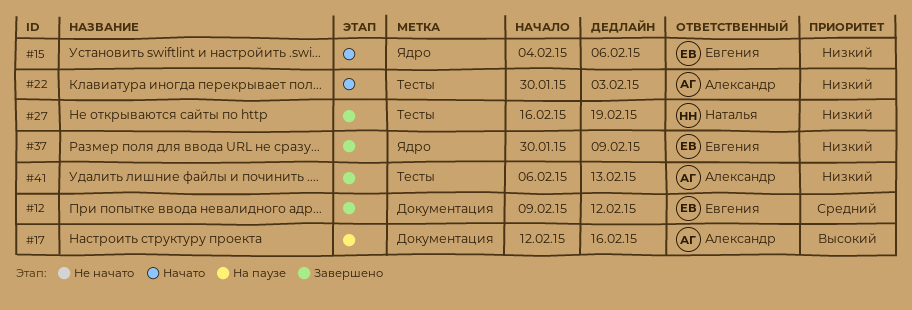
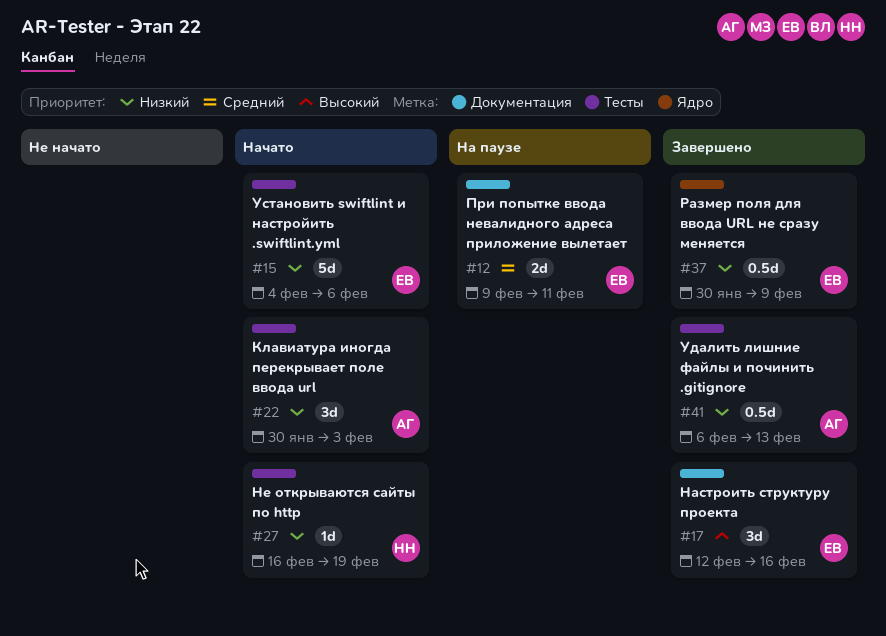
#12, status: Завершено -> На паузе
#12, due: Feb 12 -> Feb 11
#15, label: Ядро -> Тесты
#17, status: На паузе -> Завершено
#17, owner: Александр -> Евгения
#27, status: Завершено -> Начато

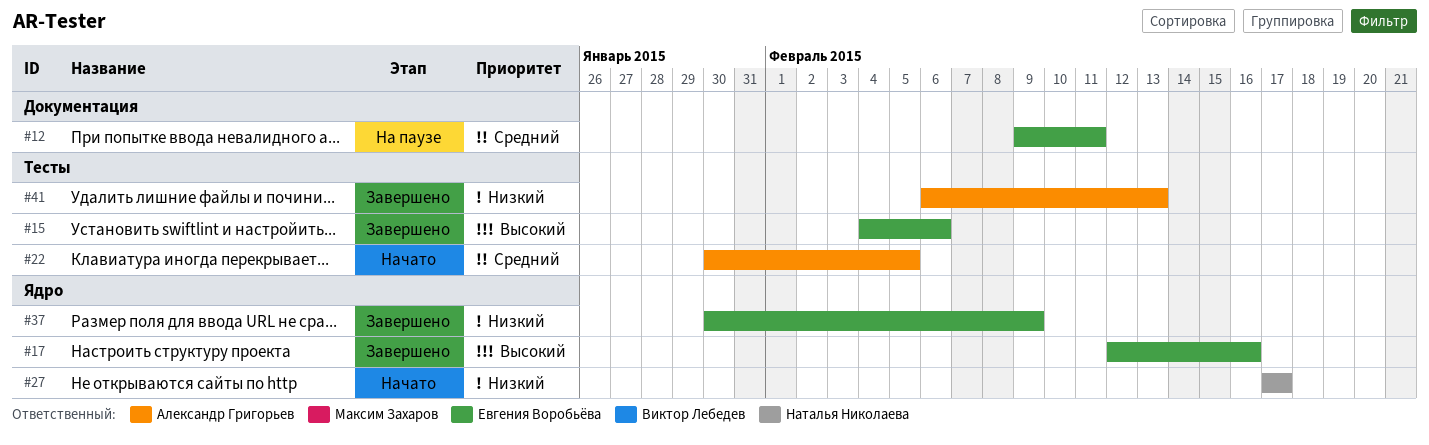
#15, status: Начато -> Завершено
#15, priority: Низкий -> Высокий
#17, label: Документация -> Ядро
#22, priority: Низкий -> Средний
#22, due: Feb 3 -> Feb 5
#27, label: Тесты -> Ядро
#27, start: Feb 16 -> Feb 17
#27, due: Feb 19 -> Feb 17

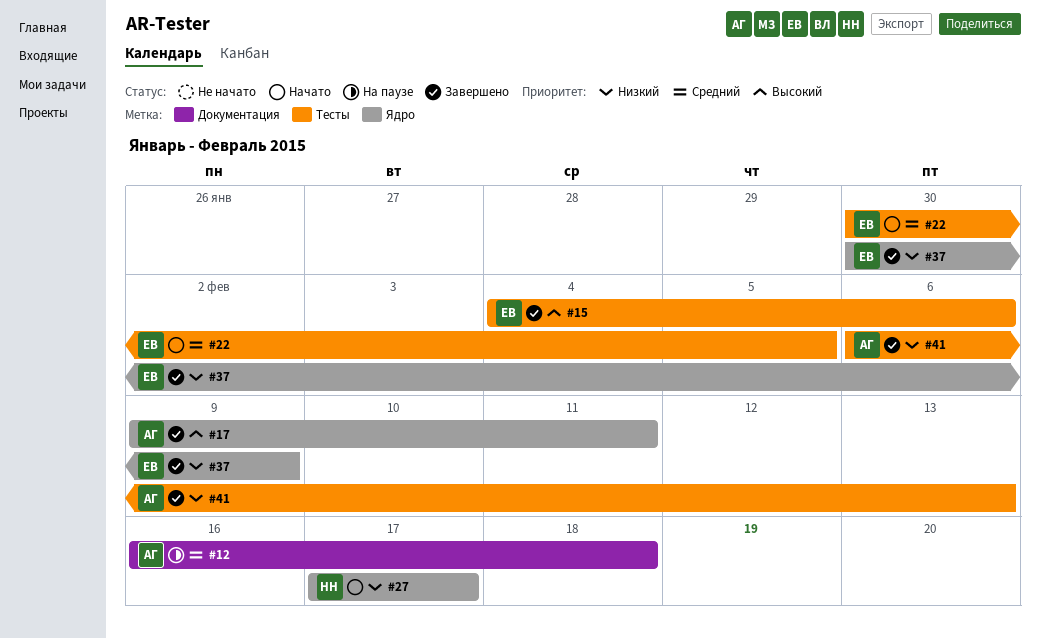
#12, owner: Евгения Воробьёва -> Александр Григорьев
#12, start: Feb 9 -> Feb 16
#12, due: Feb 11 -> Feb 18
#17, owner: Евгения Воробьёва -> Александр Григорьев
#17, start: Feb 12 -> Feb 9
#17, due: Feb 16 -> Feb 11
#22, owner: Александр Григорьев -> Евгения Воробьёва

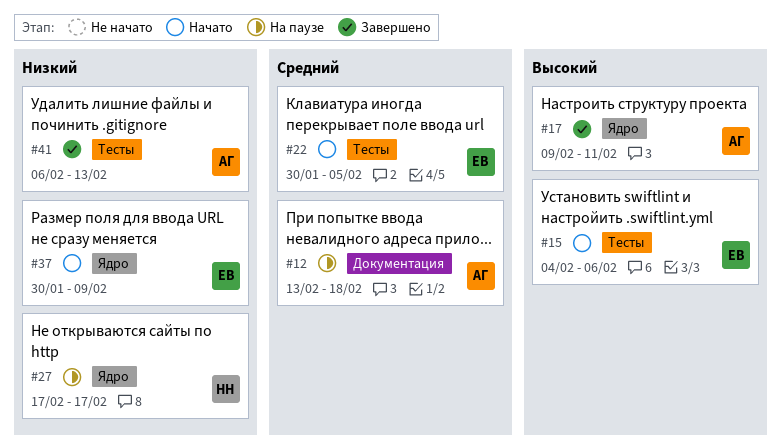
#12, start: Feb 16 -> Feb 13
#15, status: Завершено -> Начато
#27, status: Начато -> На паузе
#37, status: Завершено -> Начато

